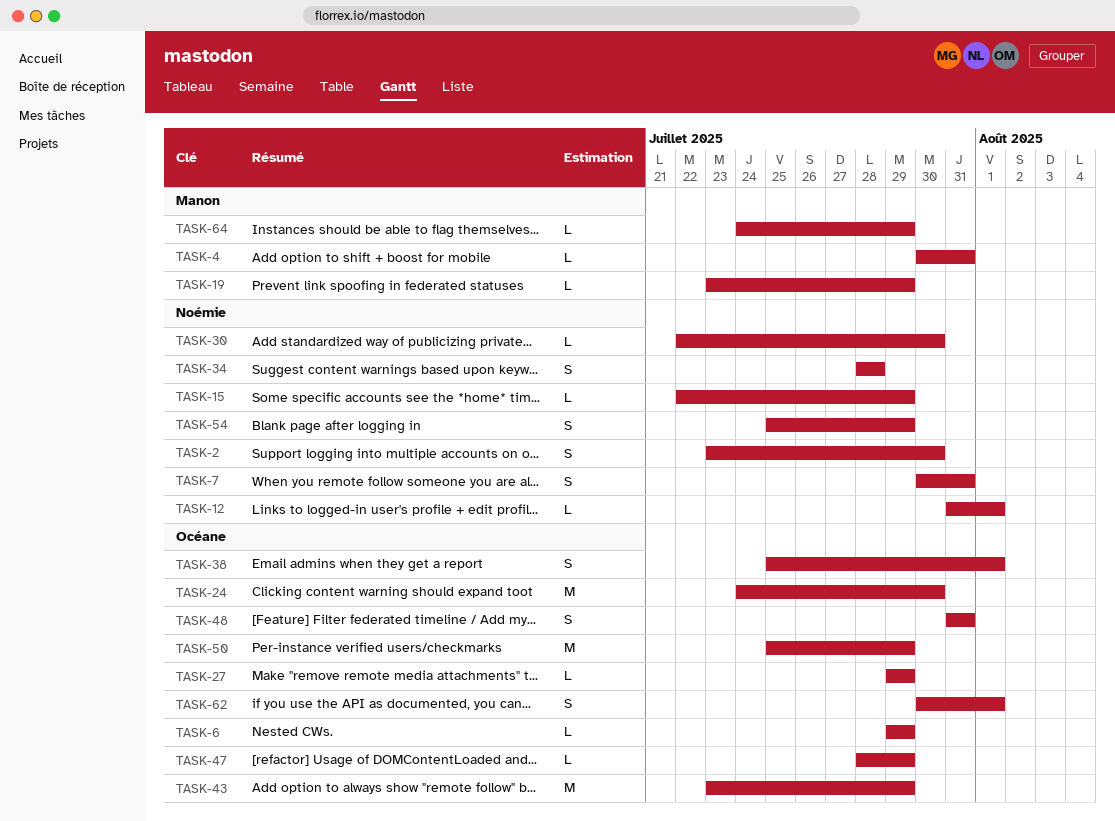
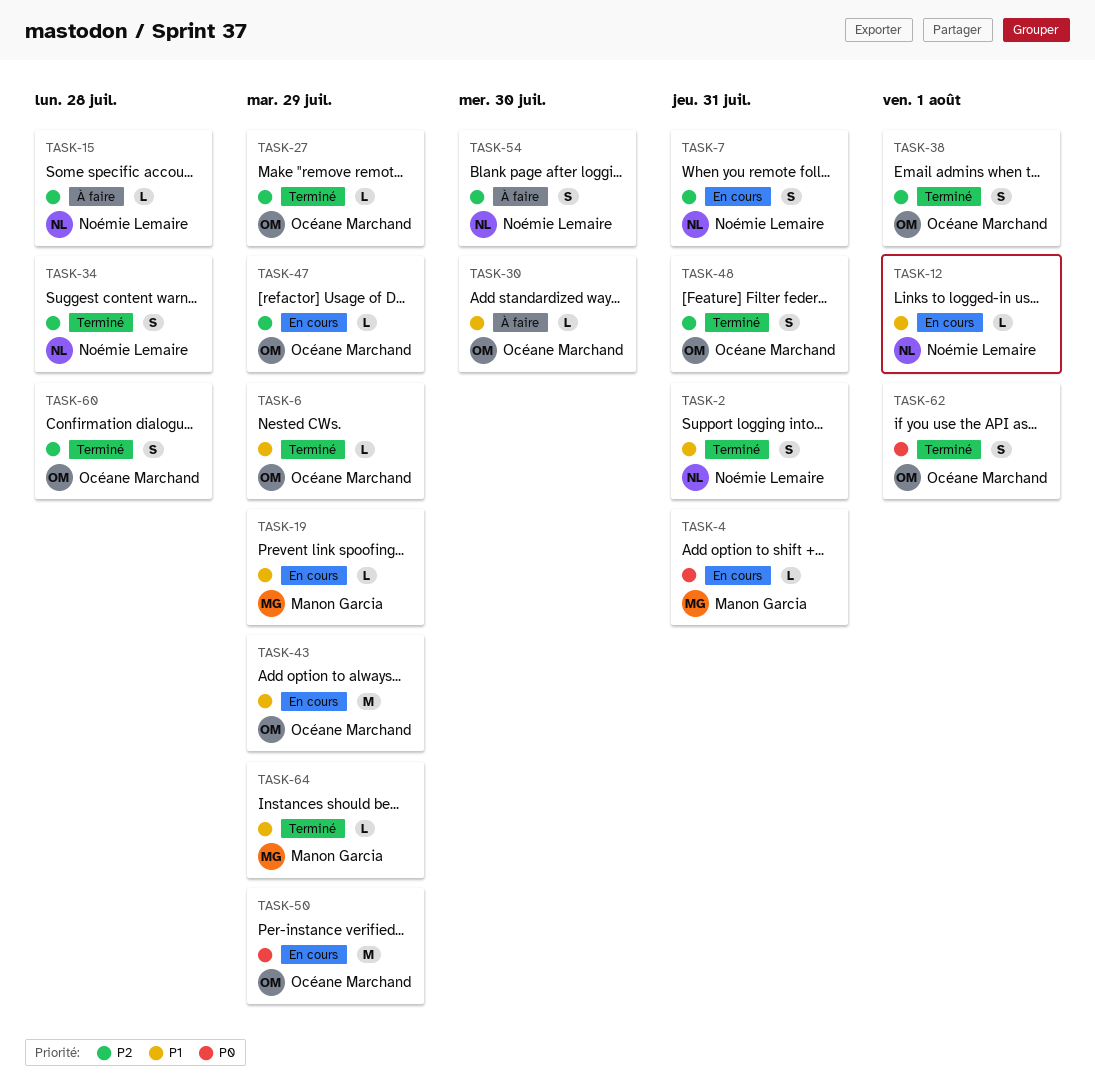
TASK-2, due: Jul 30 -> Jul 31
TASK-15, due: Jul 29 -> Jul 28
TASK-24: present -> none
TASK-30, owner: Noémie Lemaire -> Océane Marchand
TASK-54, due: Jul 29 -> Jul 30
TASK-60: none -> present

